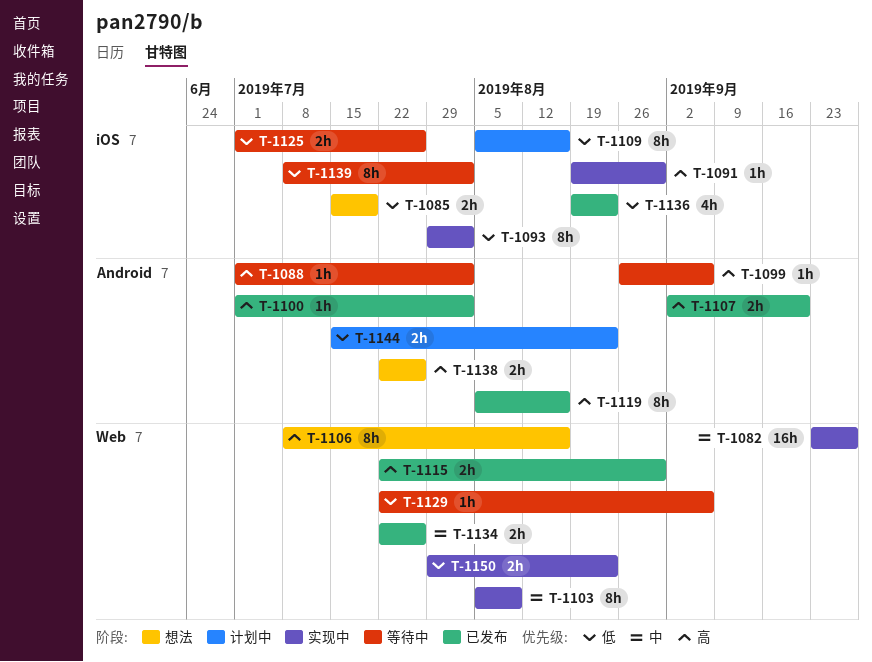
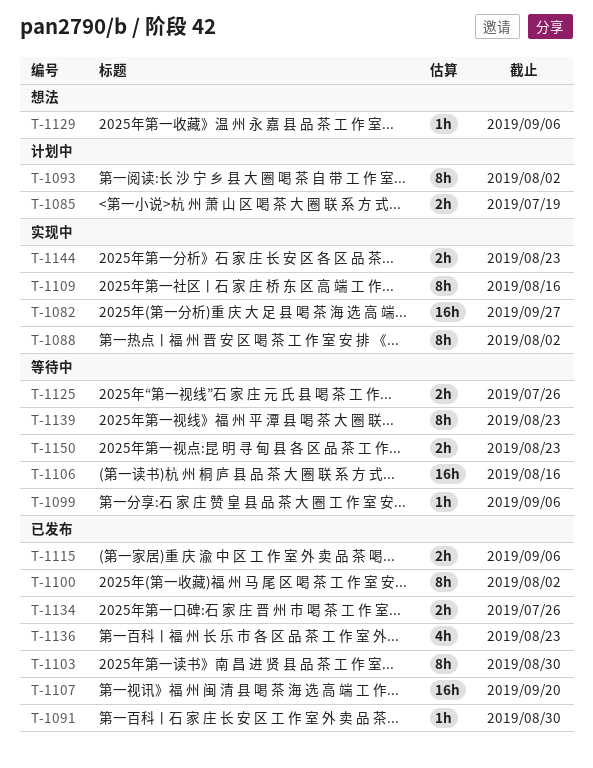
T-1085, status: 想法 -> 计划中
T-1088, status: 等待中 -> 实现中
T-1088, estimate: 1h -> 8h
T-1091, status: 实现中 -> 已发布
T-1093, status: 实现中 -> 计划中
T-1100, estimate: 1h -> 8h
T-1103, status: 实现中 -> 已发布
T-1103, due: Aug 9 -> Aug 30
T-1106, status: 想法 -> 等待中
T-1106, estimate: 8h -> 16h
T-1107, estimate: 2h -> 16h
T-1109, status: 计划中 -> 实现中
T-1115, due: Aug 30 -> Sep 6
T-1119: present -> none
T-1129, status: 等待中 -> 想法
T-1138: present -> none
T-1139, due: Aug 2 -> Aug 23
T-1144, status: 计划中 -> 实现中
T-1150, status: 实现中 -> 等待中

